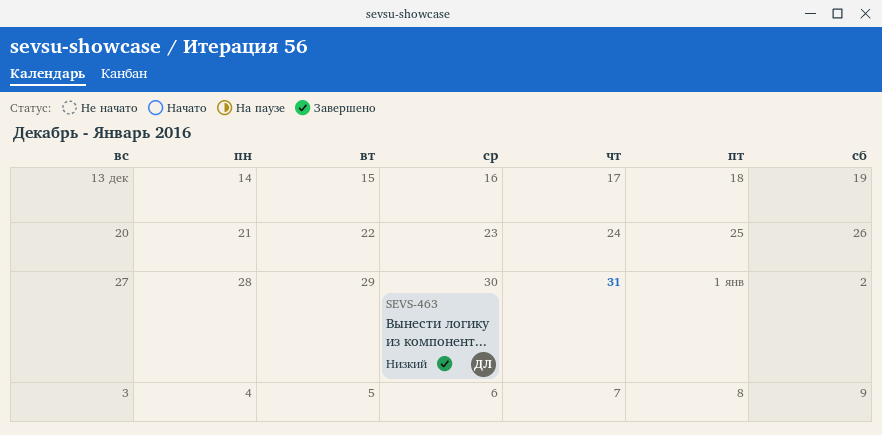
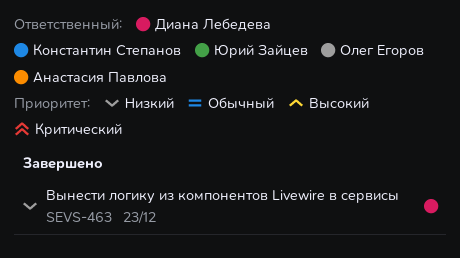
SEVS-463, due: Dec 30 -> Dec 23

